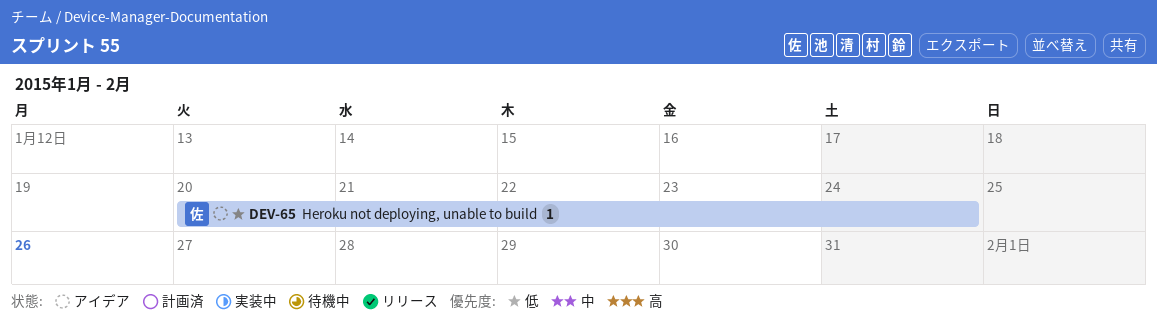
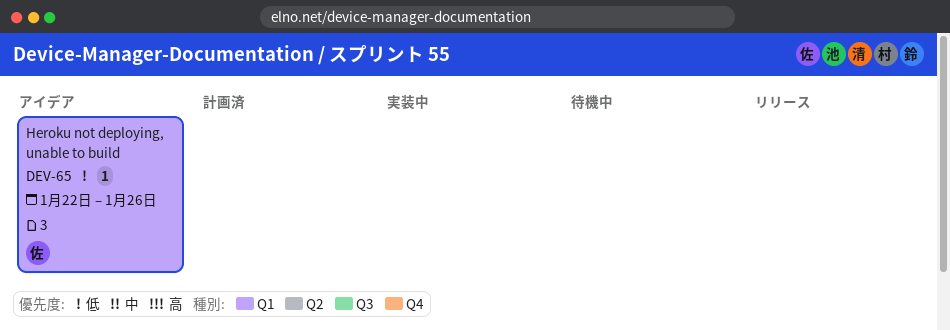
DEV-65, start: Jan 20 -> Jan 22
DEV-65, due: Jan 24 -> Jan 26

